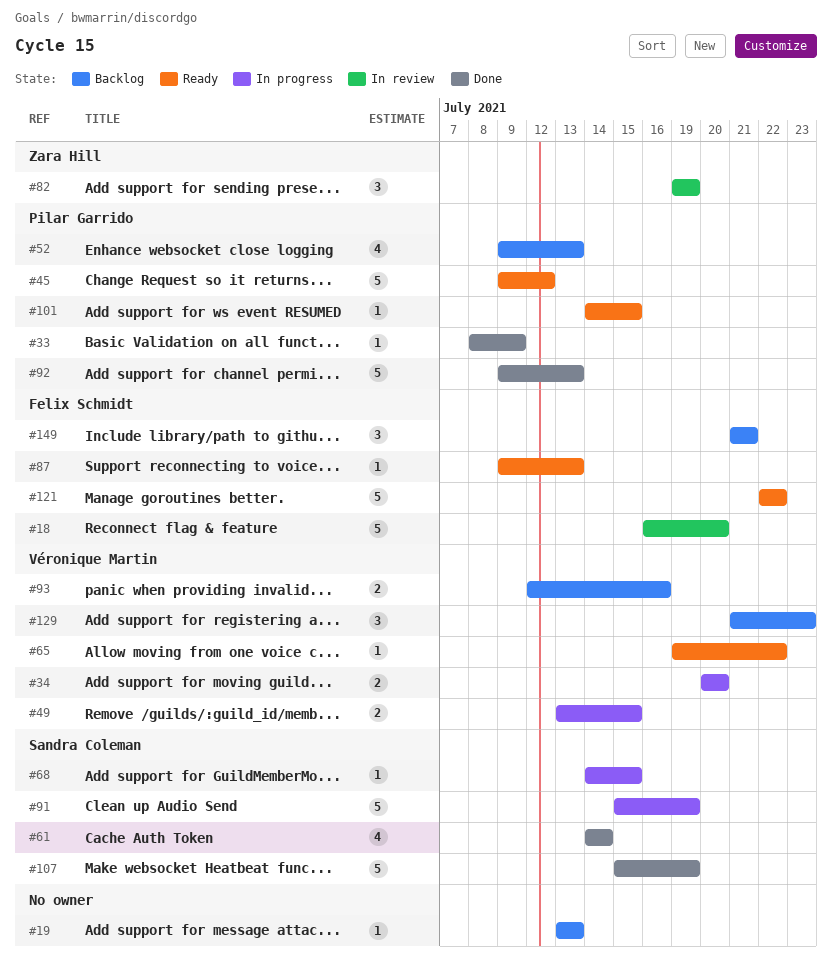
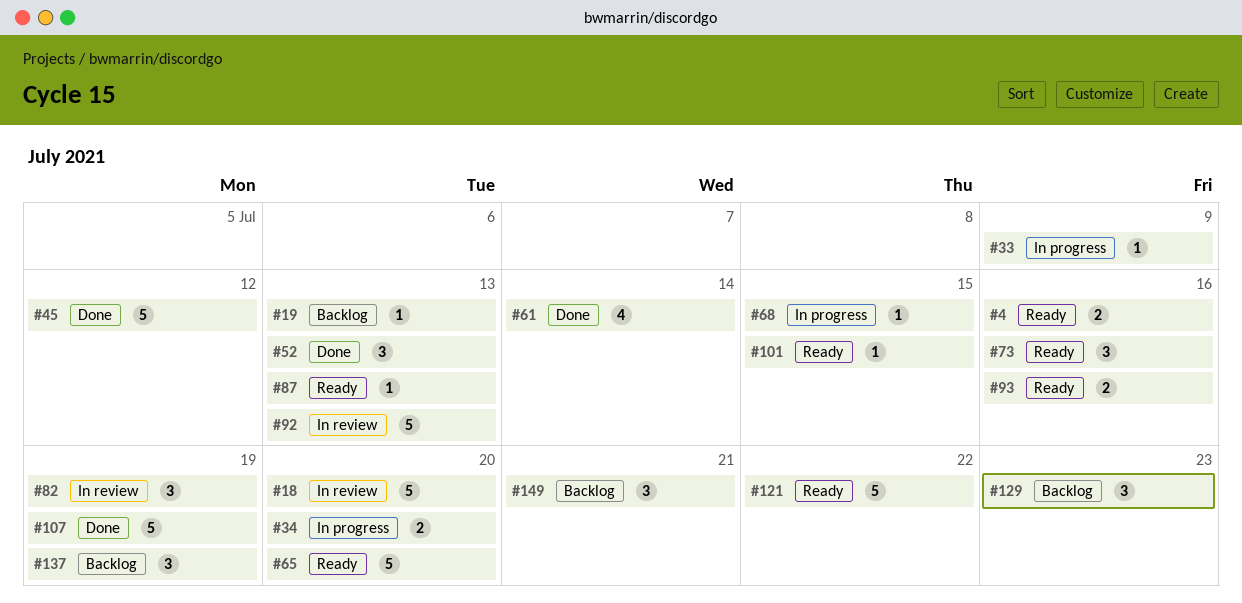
#4: none -> present
#33, status: Done -> In progress
#45, status: Ready -> Done
#49: present -> none
#52, status: Backlog -> Done
#52, estimate: 4 -> 3
#65, estimate: 1 -> 5
#65, due: Jul 22 -> Jul 20
#73: none -> present
#91: present -> none
#92, status: Done -> In review
#93, status: Backlog -> Ready
#137: none -> present

